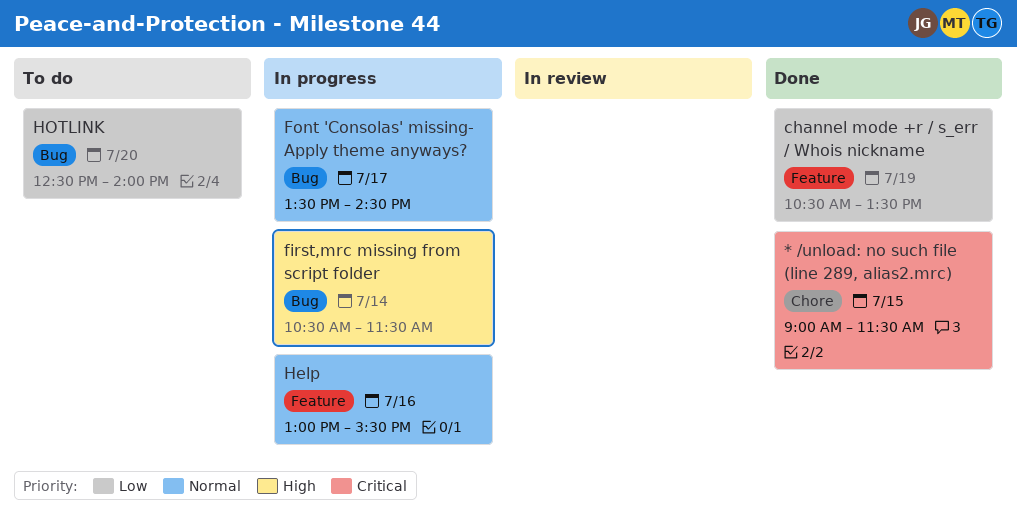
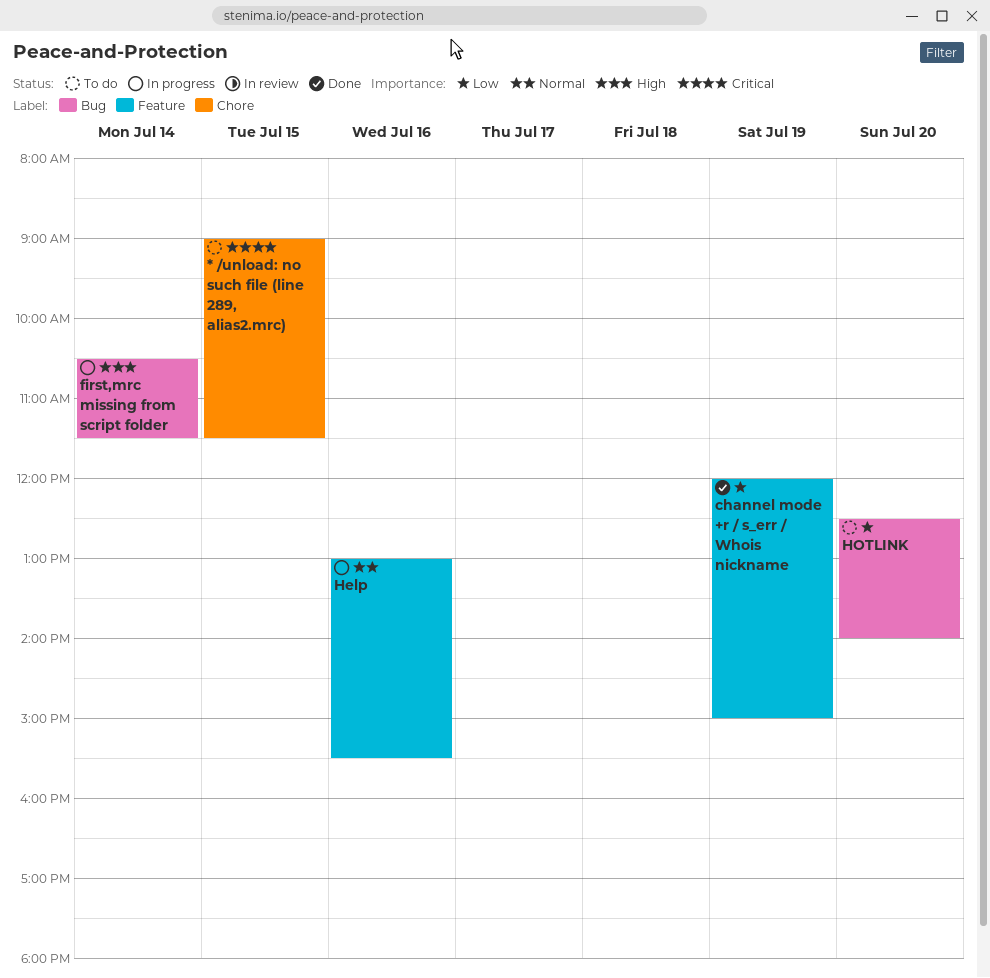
* /unload: no such file (line 289, alias2.mrc), status: Done -> To do
channel mode +r / s_err / Whois nickname, begins: 10:30 -> 12:00
channel mode +r / s_err / Whois nickname, ends: 13:30 -> 15:00
Font 'Consolas' missing- Apply theme anyways?: present -> none

